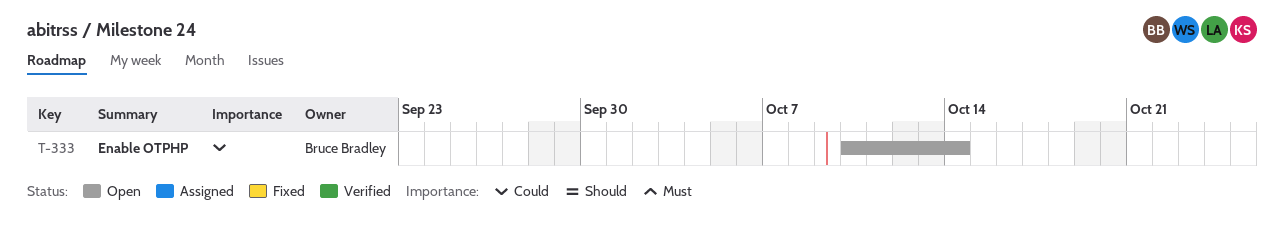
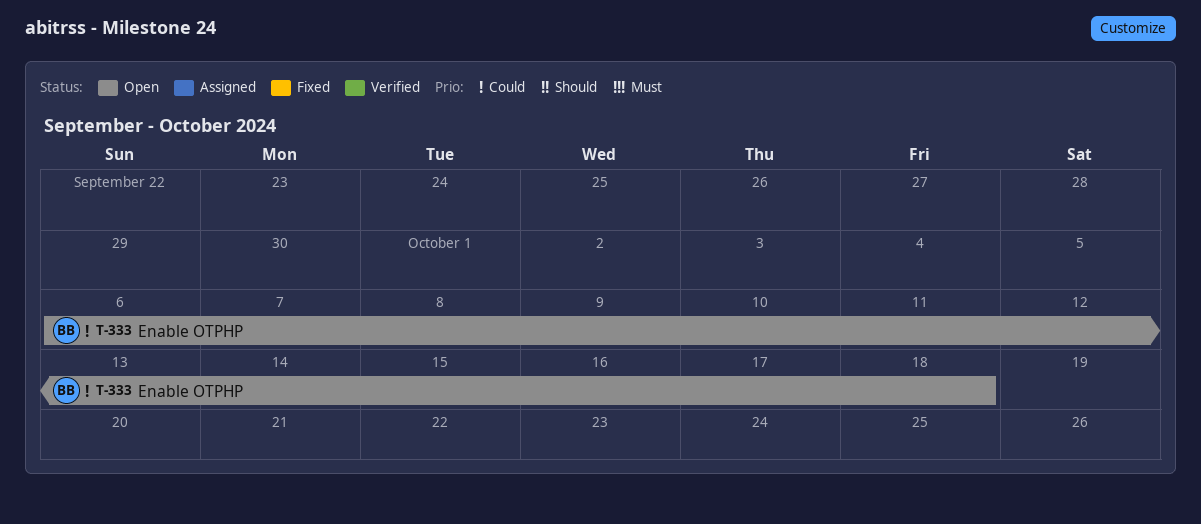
T-333, start: Oct 10 -> Oct 6
T-333, due: Oct 14 -> Oct 18

